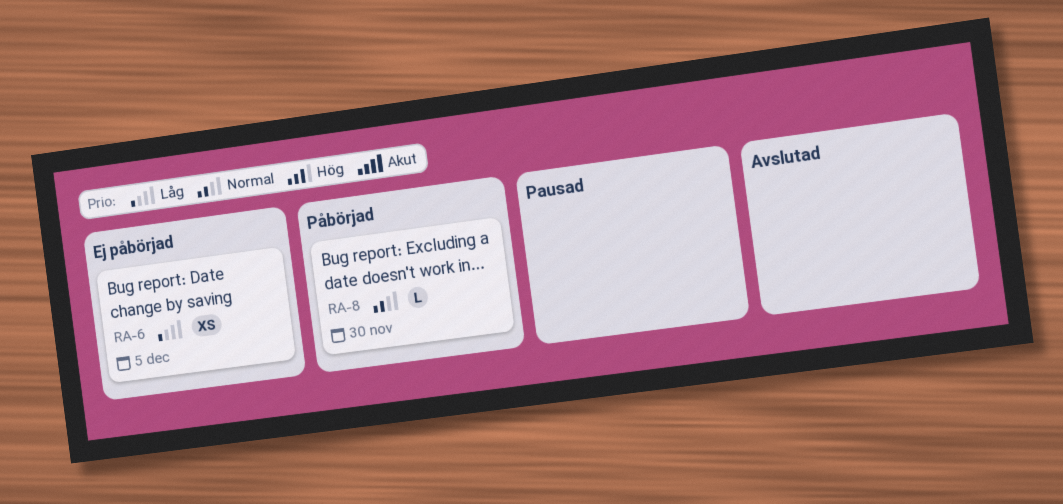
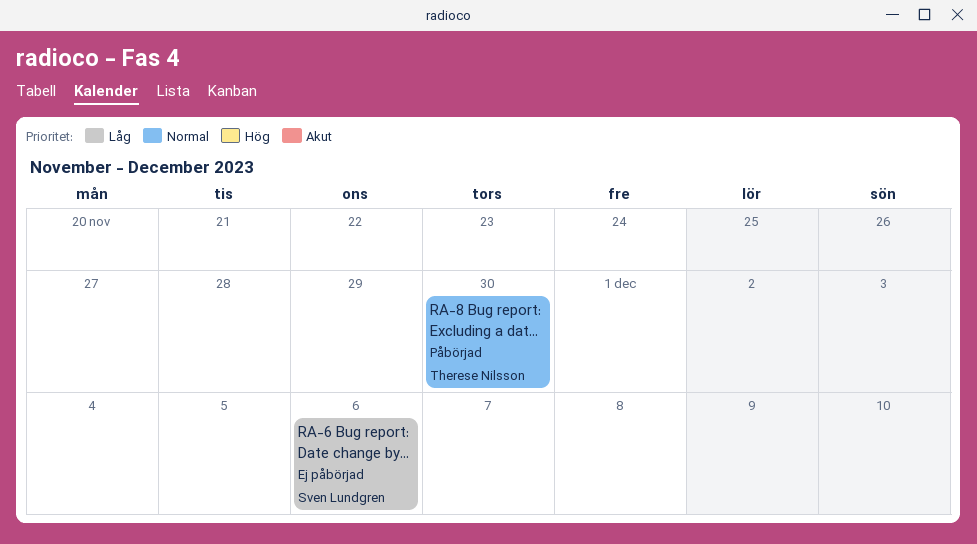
RA-6, due: Dec 5 -> Dec 6

